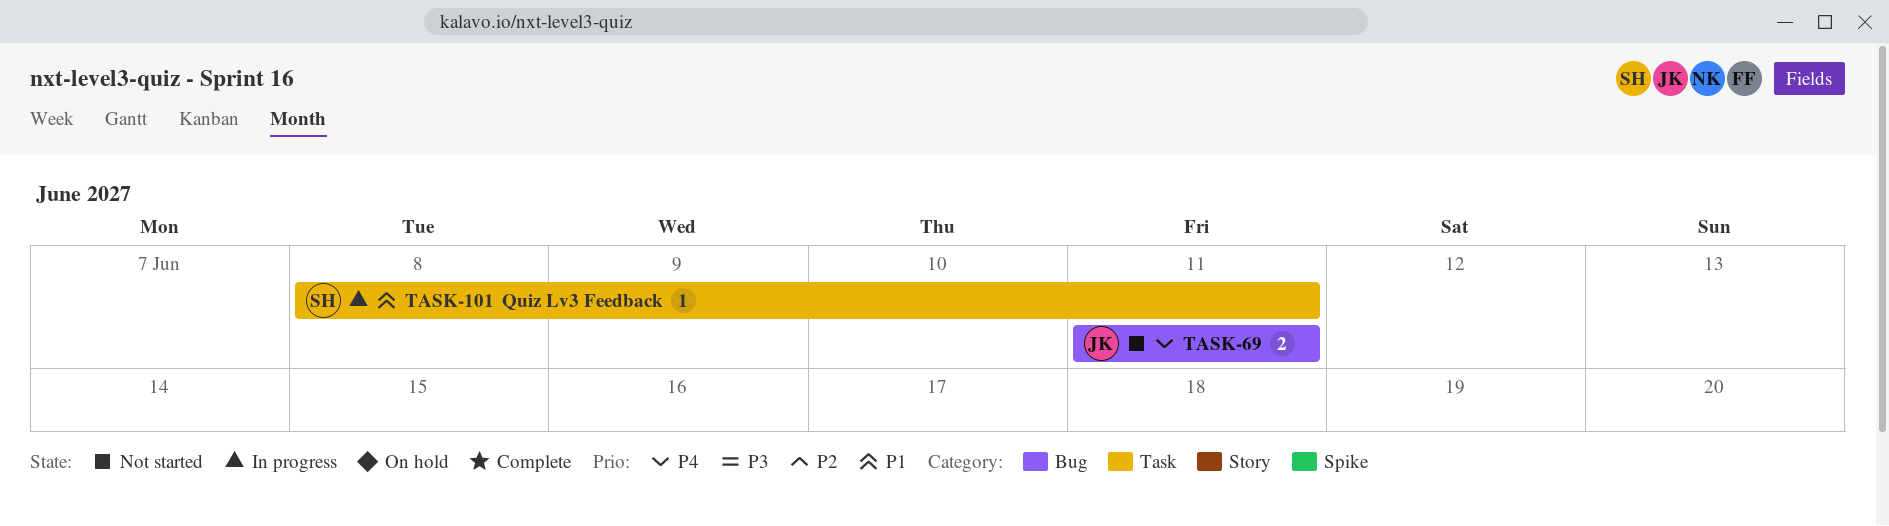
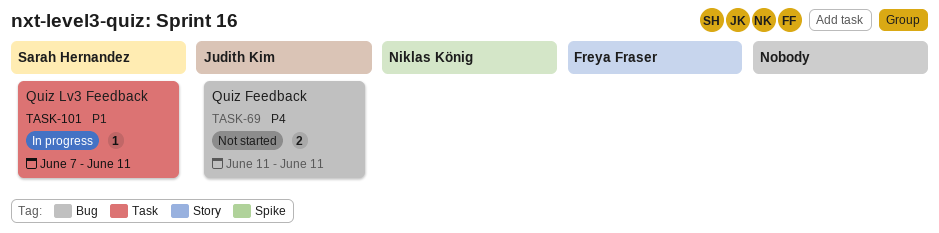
TASK-101, start: Jun 8 -> Jun 7

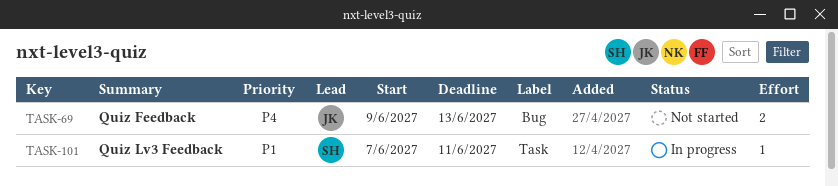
TASK-69, start: Jun 11 -> Jun 9
TASK-69, due: Jun 11 -> Jun 13

